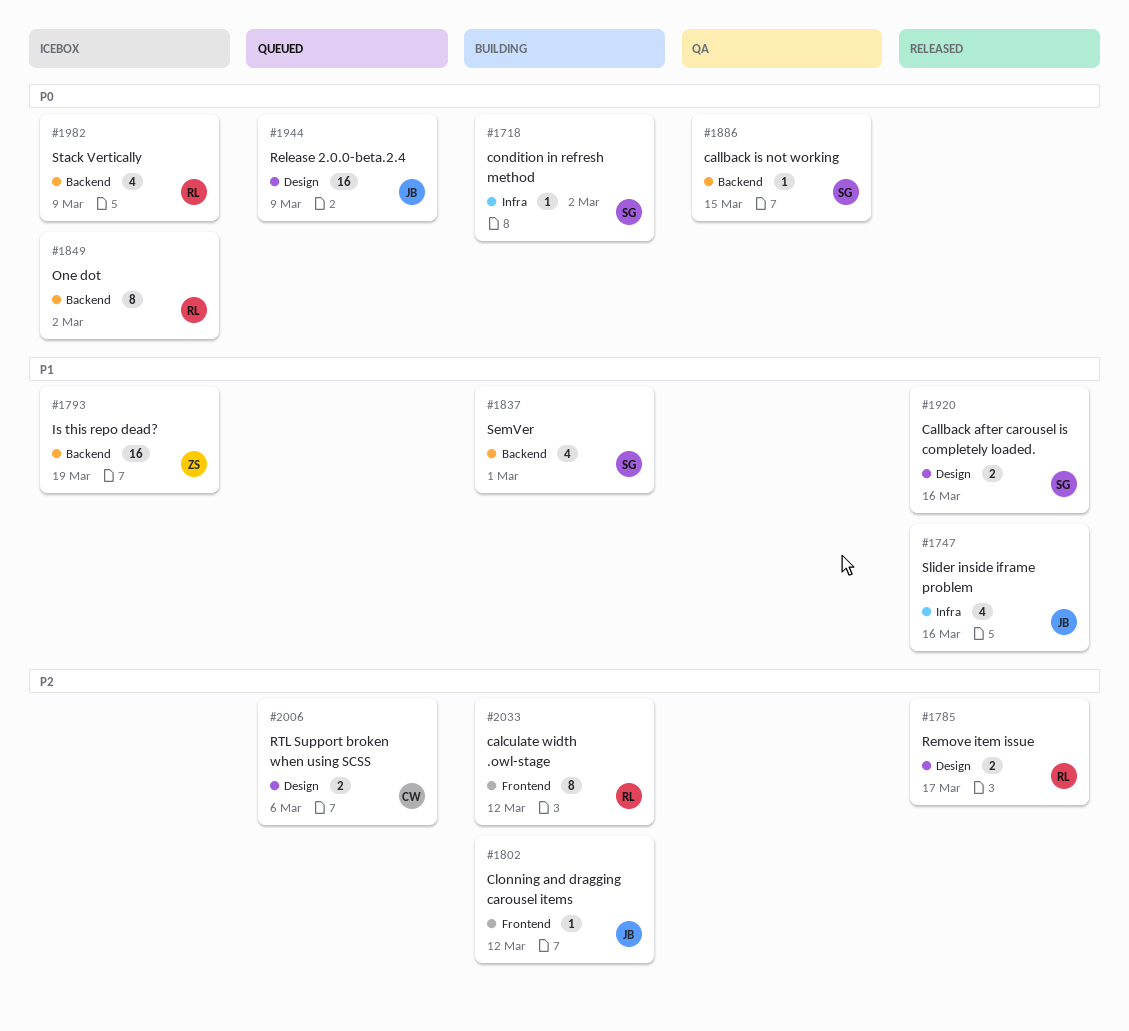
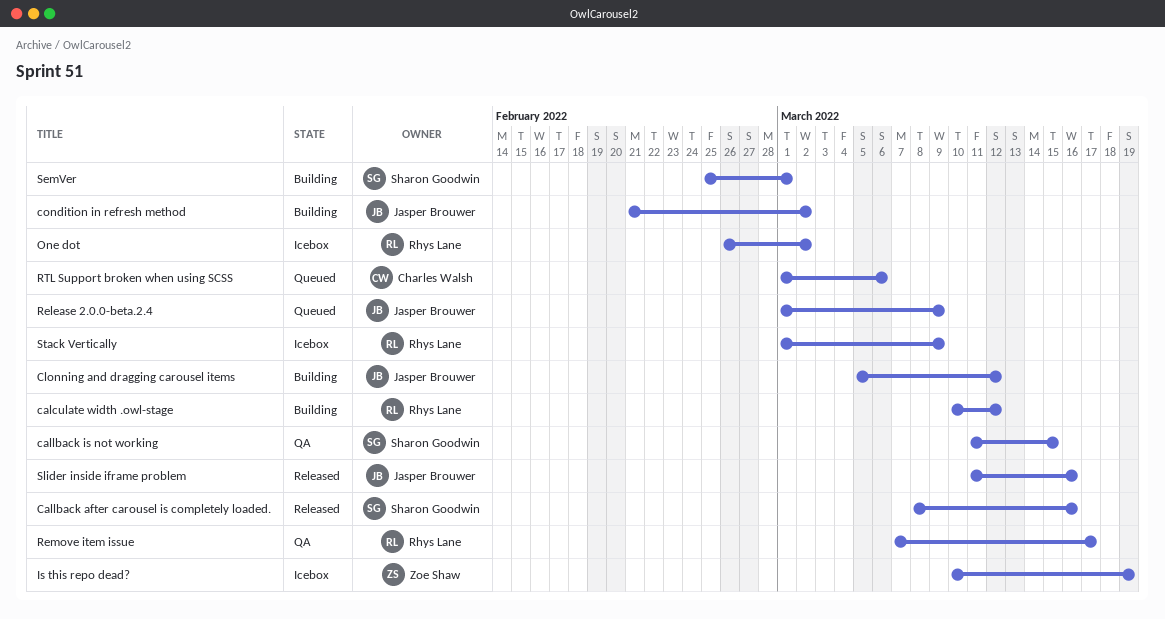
condition in refresh method, owner: Sharon Goodwin -> Jasper Brouwer
Remove item issue, status: Released -> QA

